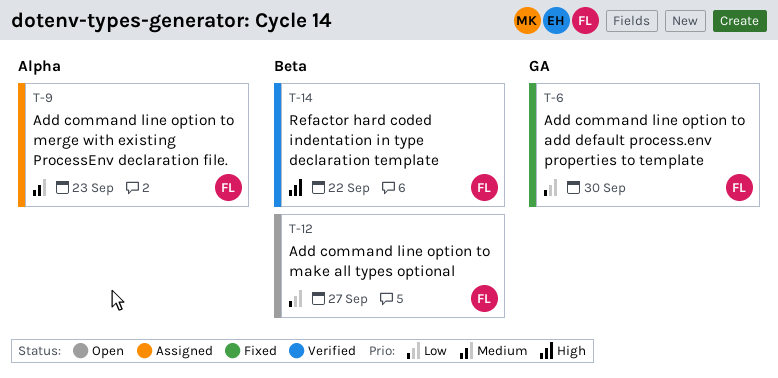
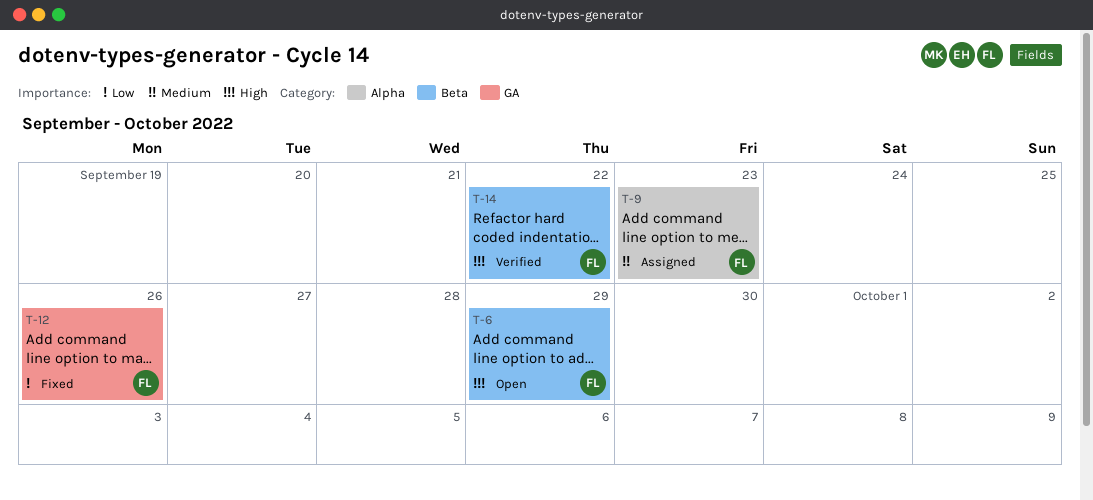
T-6, status: Fixed -> Open
T-6, priority: Low -> High
T-6, label: GA -> Beta
T-6, due: Sep 30 -> Sep 29
T-12, status: Open -> Fixed
T-12, label: Beta -> GA
T-12, due: Sep 27 -> Sep 26

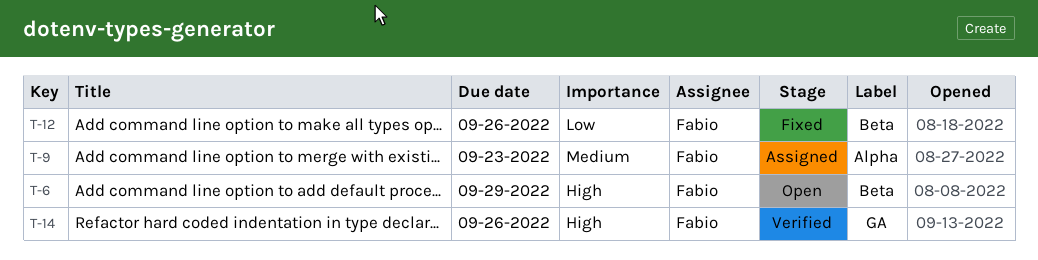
T-12, label: GA -> Beta
T-14, label: Beta -> GA
T-14, due: Sep 22 -> Sep 26

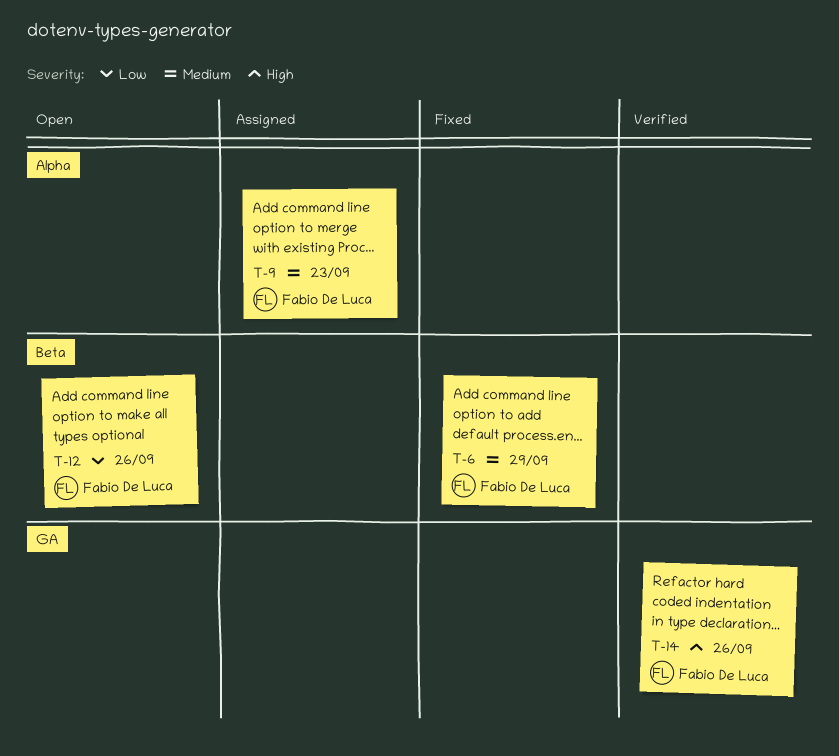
T-6, status: Open -> Fixed
T-6, priority: High -> Medium
T-12, status: Fixed -> Open

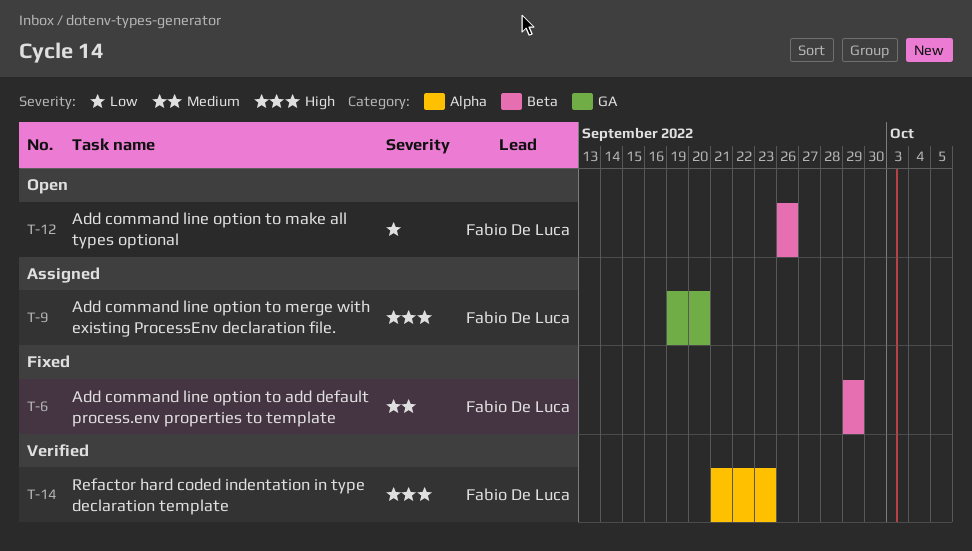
T-9, priority: Medium -> High
T-9, label: Alpha -> GA
T-9, due: Sep 23 -> Sep 20
T-14, label: GA -> Alpha
T-14, due: Sep 26 -> Sep 23

